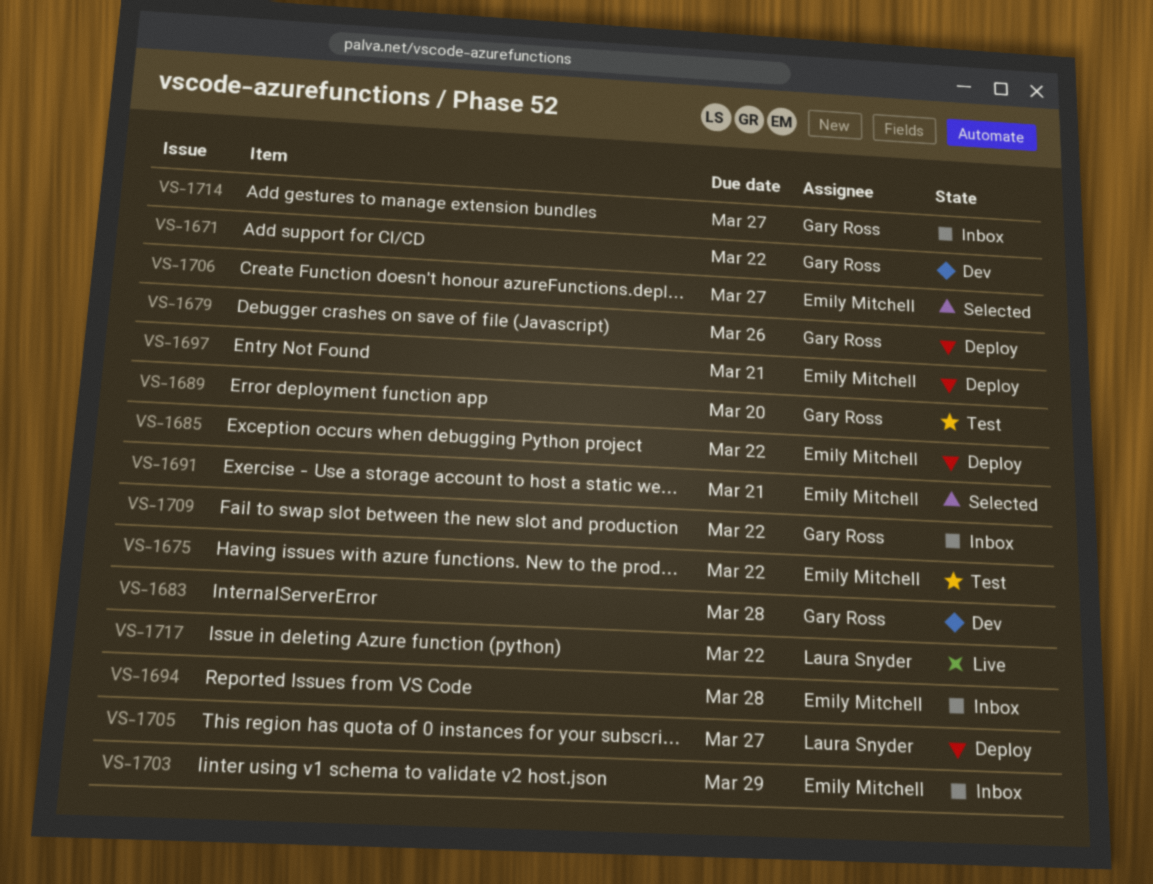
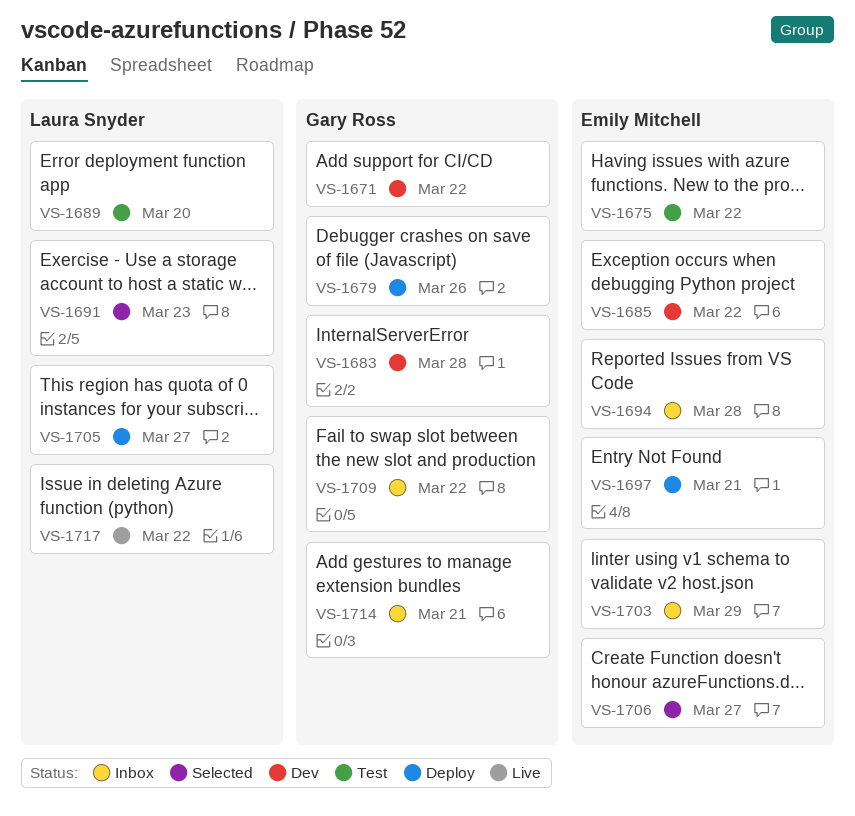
VS-1685, status: Deploy -> Dev
VS-1689, owner: Gary Ross -> Laura Snyder
VS-1691, owner: Emily Mitchell -> Laura Snyder
VS-1691, due: Mar 21 -> Mar 23
VS-1714, due: Mar 27 -> Mar 21

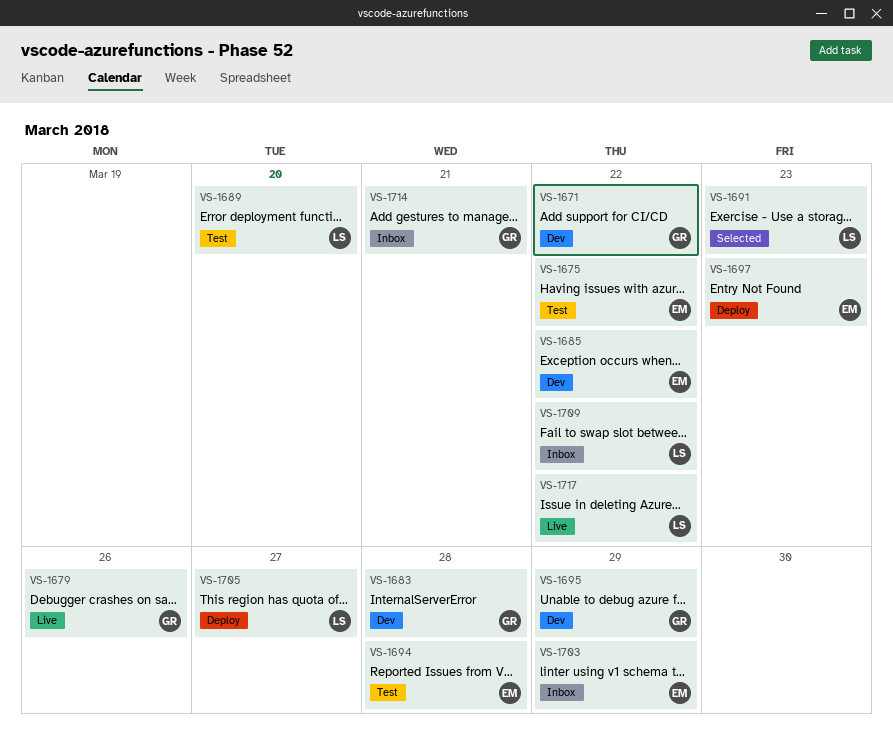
VS-1679, status: Deploy -> Live
VS-1694, status: Inbox -> Test
VS-1695: none -> present
VS-1697, due: Mar 21 -> Mar 23
VS-1706: present -> none
VS-1709, owner: Gary Ross -> Laura Snyder

